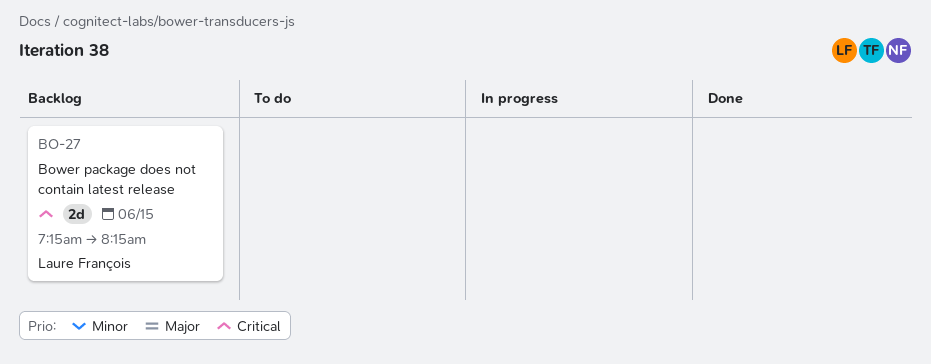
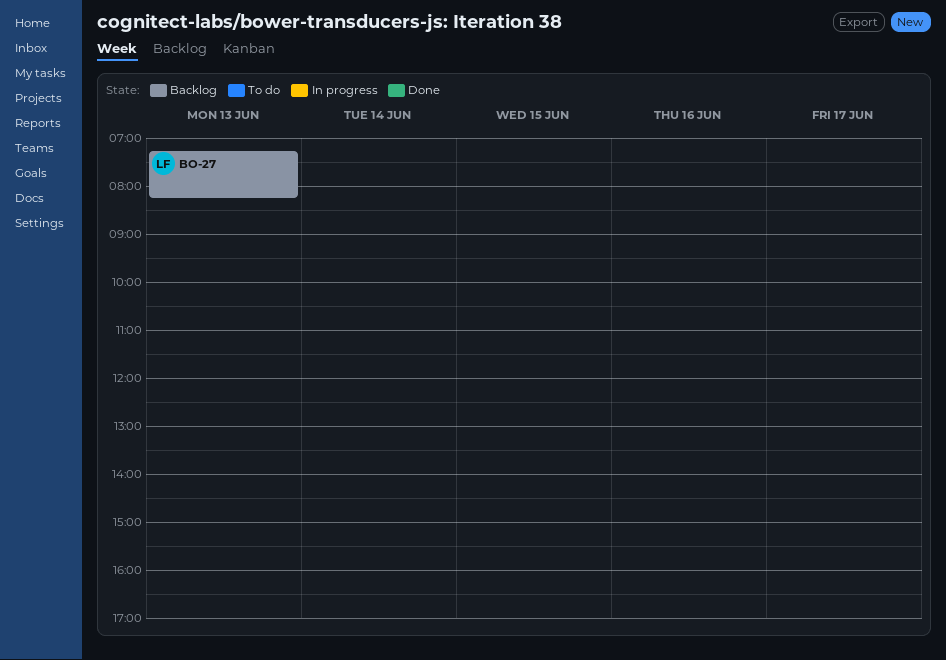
BO-27, day: Jun 15 -> Jun 13

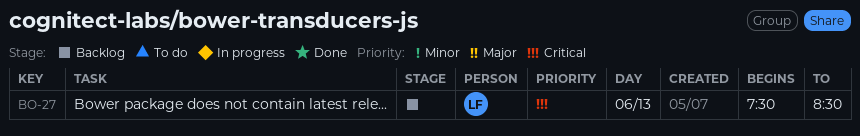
BO-27, begins: 07:15 -> 07:30
BO-27, ends: 08:15 -> 08:30

